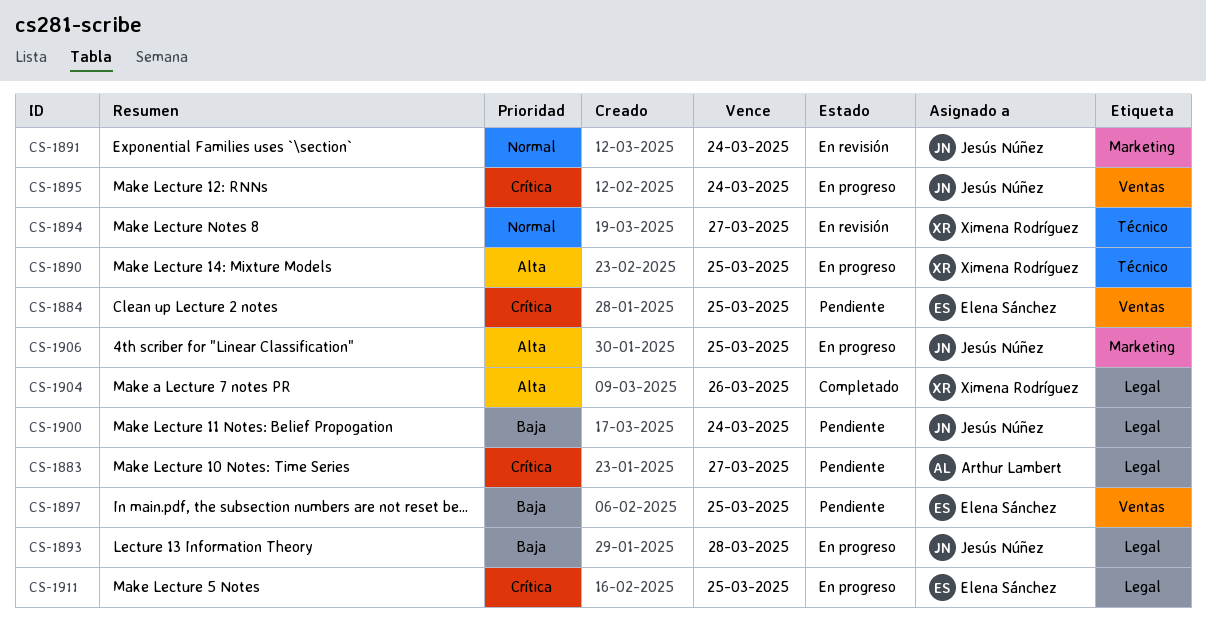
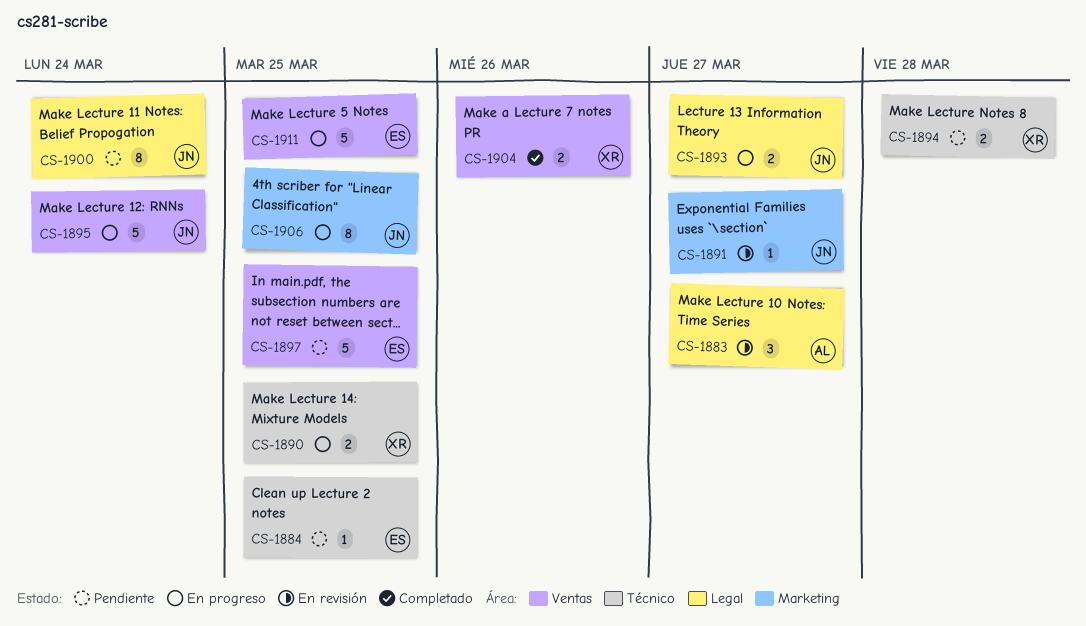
CS-1883, status: Pendiente -> En revisión
CS-1884, label: Ventas -> Técnico
CS-1891, due: Mar 24 -> Mar 27
CS-1893, due: Mar 28 -> Mar 27
CS-1894, status: En revisión -> Pendiente
CS-1894, due: Mar 27 -> Mar 28
CS-1904, label: Legal -> Ventas
CS-1911, label: Legal -> Ventas

